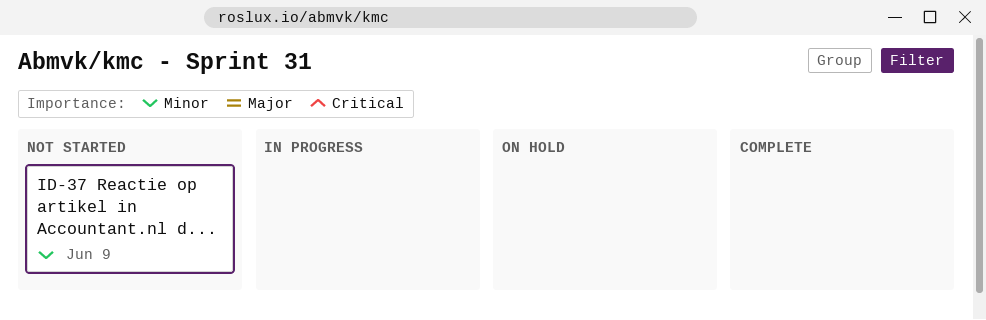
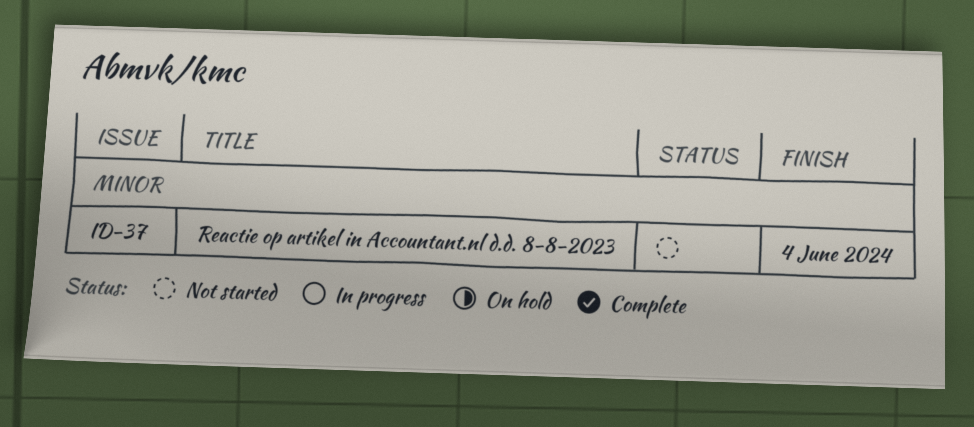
ID-37, due: Jun 9 -> Jun 4

